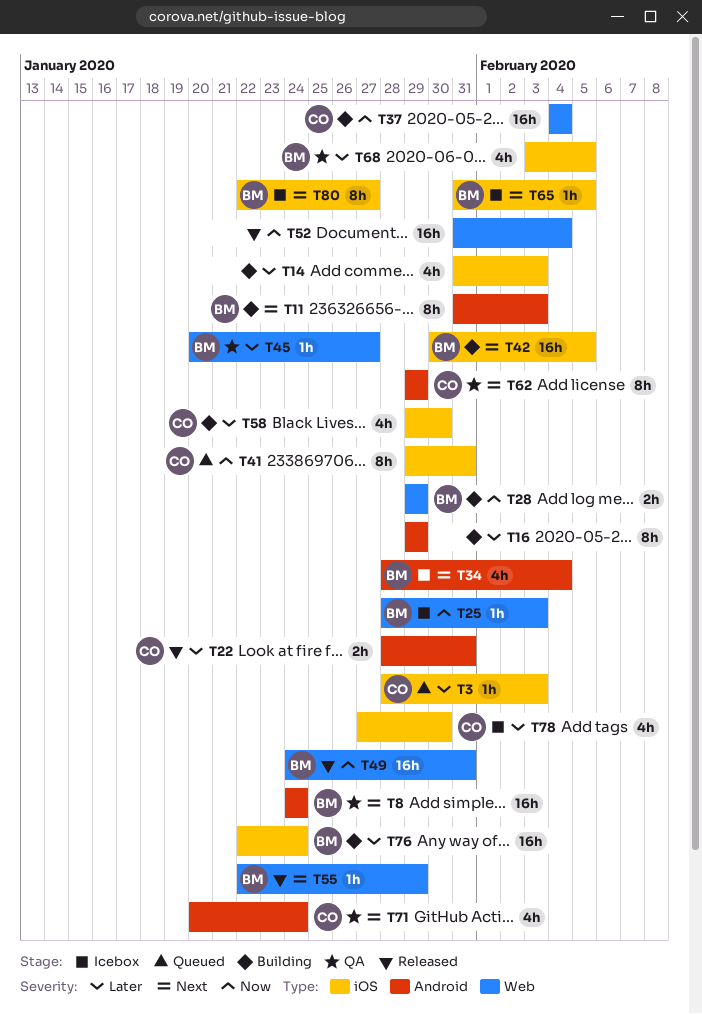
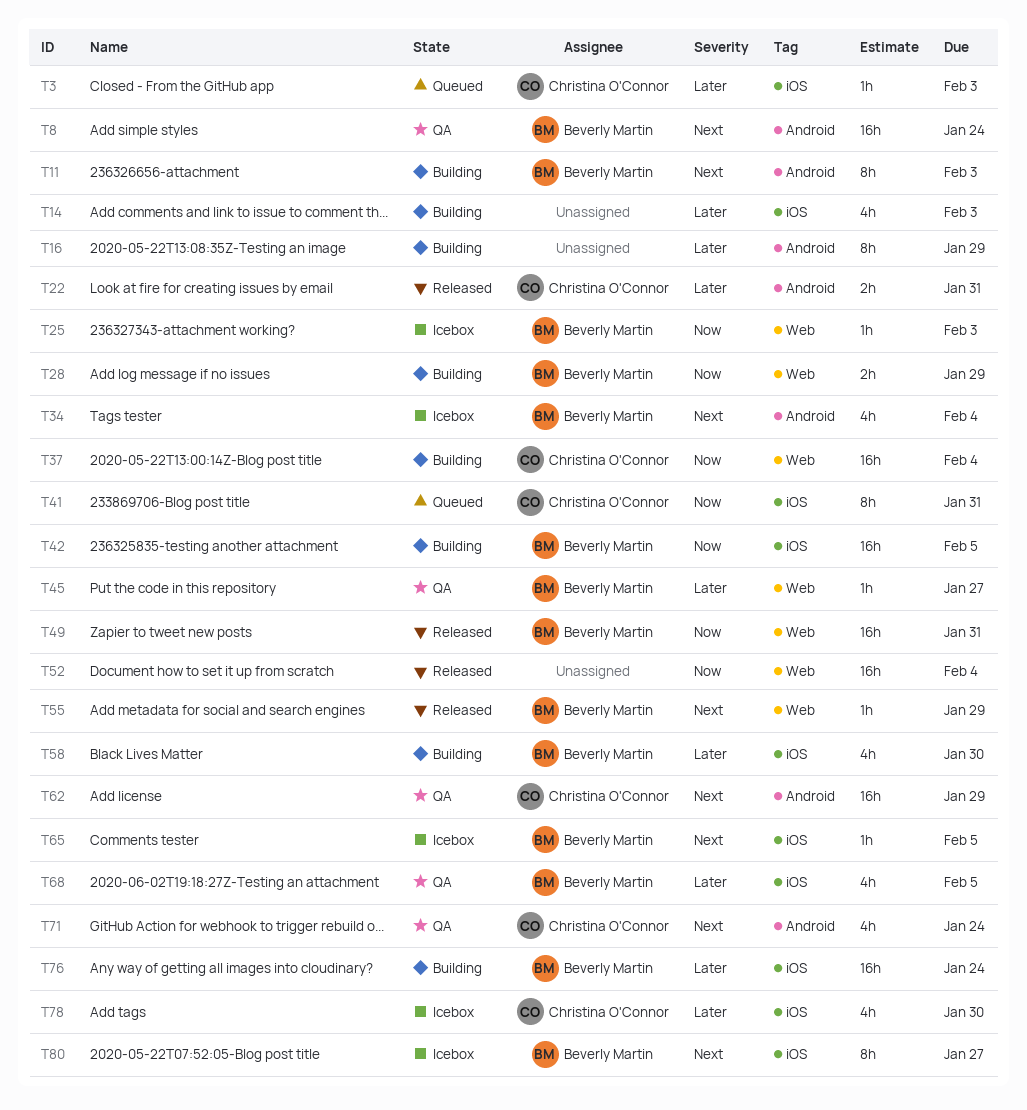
T42, priority: Next -> Now
T58, owner: Christina O'Connor -> Beverly Martin
T62, estimate: 8h -> 16h

